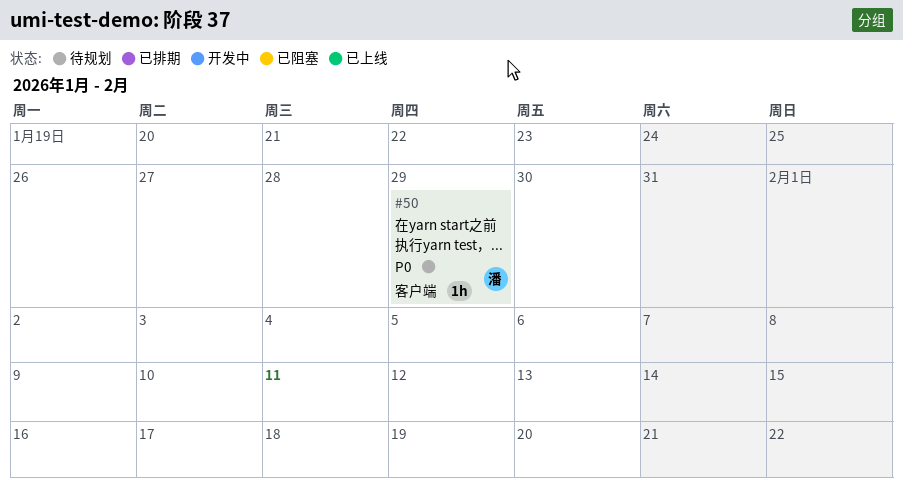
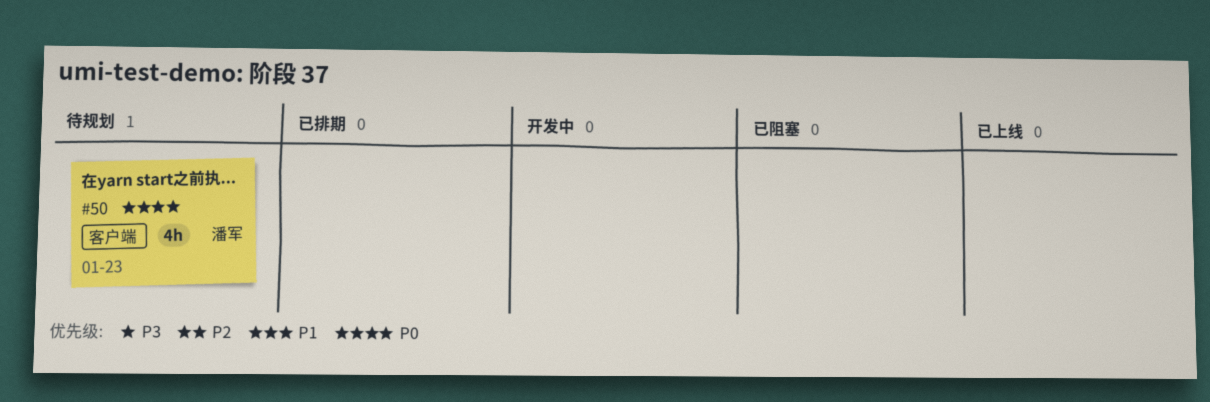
#50, estimate: 1h -> 4h
#50, due: Jan 29 -> Jan 23

